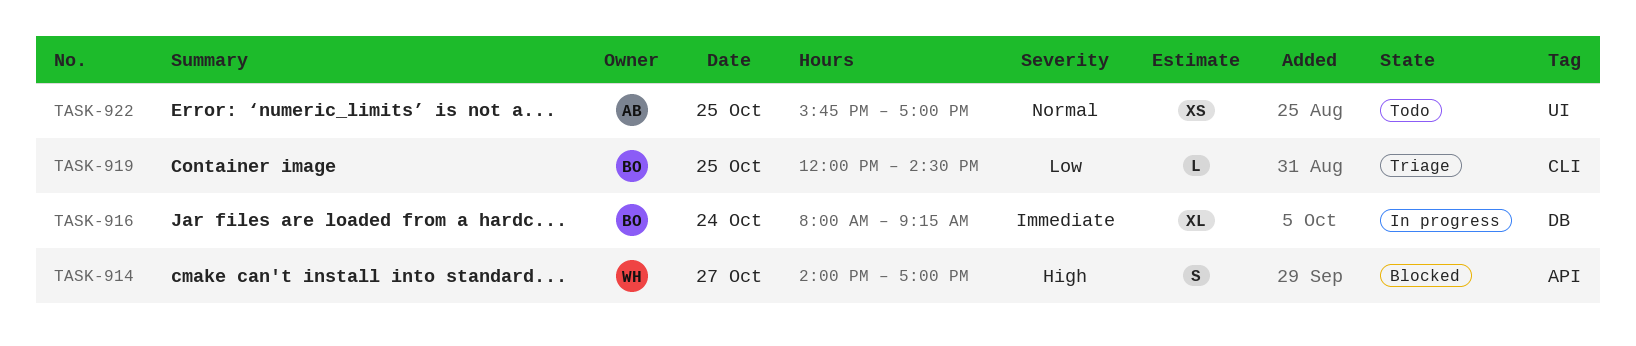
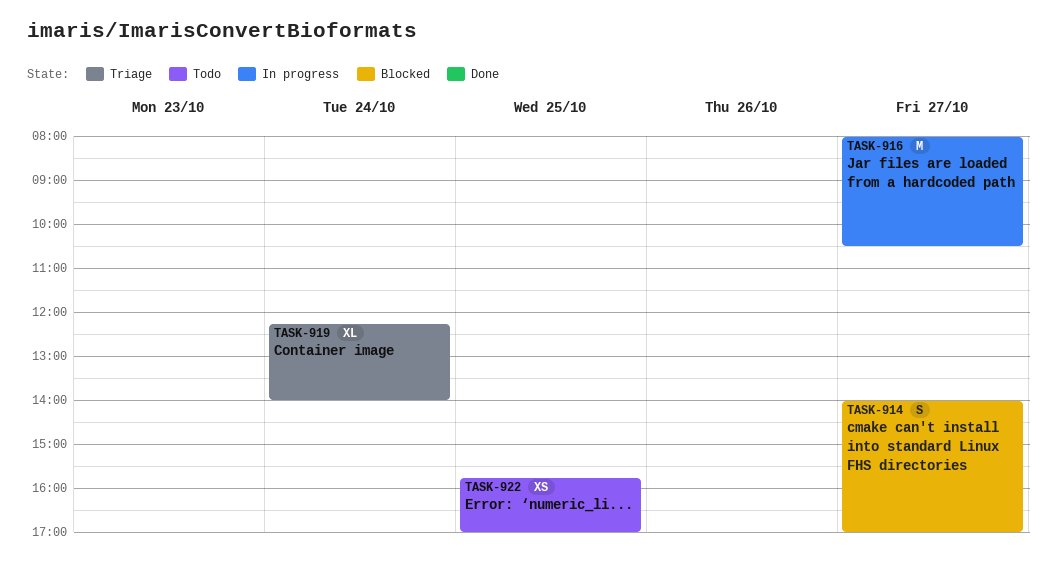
TASK-916, estimate: XL -> M
TASK-916, day: Oct 24 -> Oct 27
TASK-916, ends: 09:15 -> 10:30
TASK-919, estimate: L -> XL
TASK-919, day: Oct 25 -> Oct 24
TASK-919, begins: 12:00 -> 12:15
TASK-919, ends: 14:30 -> 14:00

